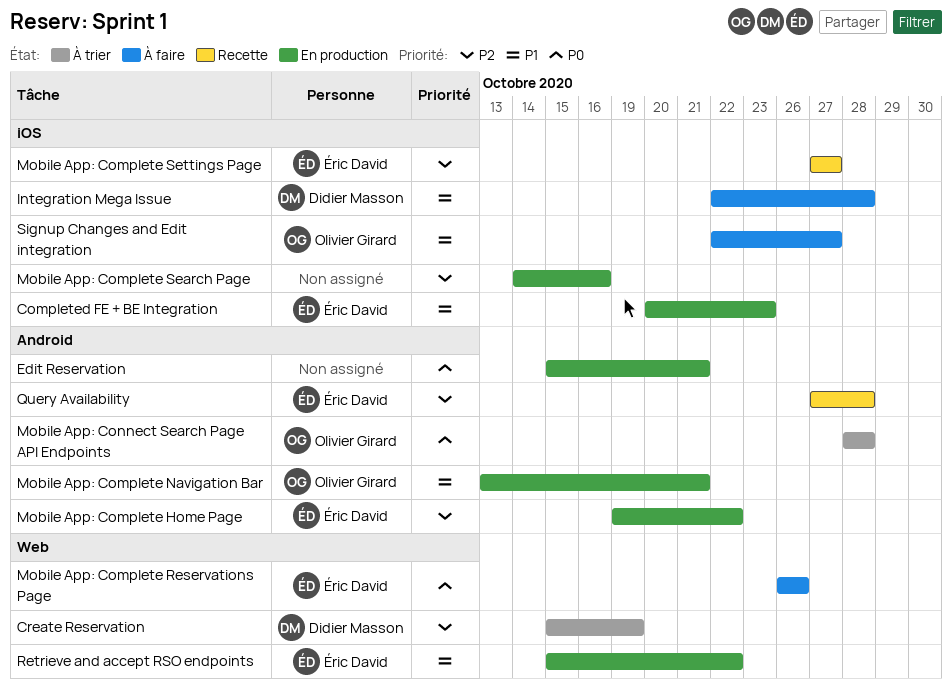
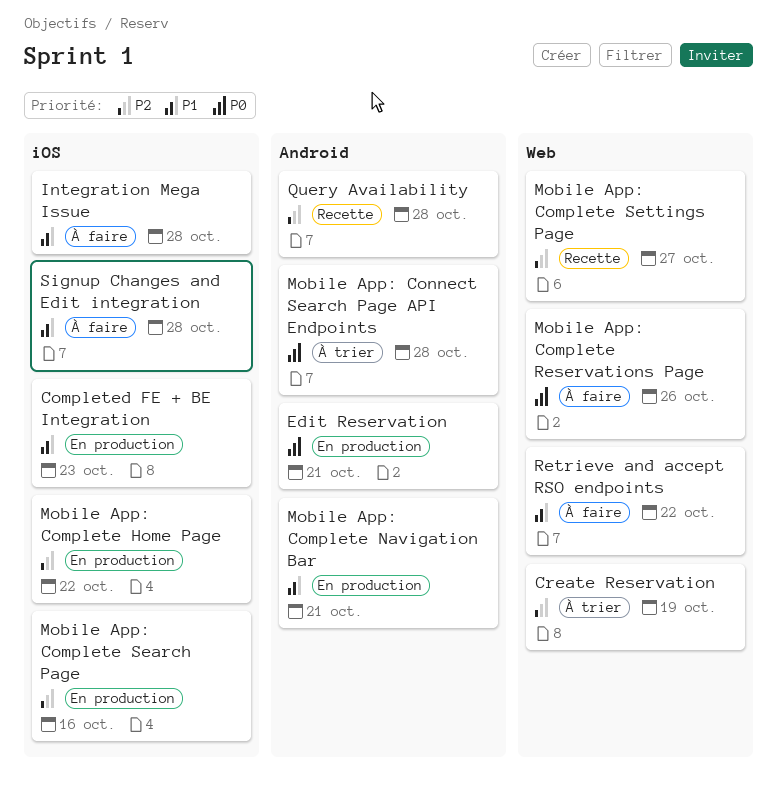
Mobile App: Complete Home Page, label: Android -> iOS
Mobile App: Complete Settings Page, label: iOS -> Web
Retrieve and accept RSO endpoints, status: En production -> À faire
Signup Changes and Edit integration, due: Oct 27 -> Oct 28

